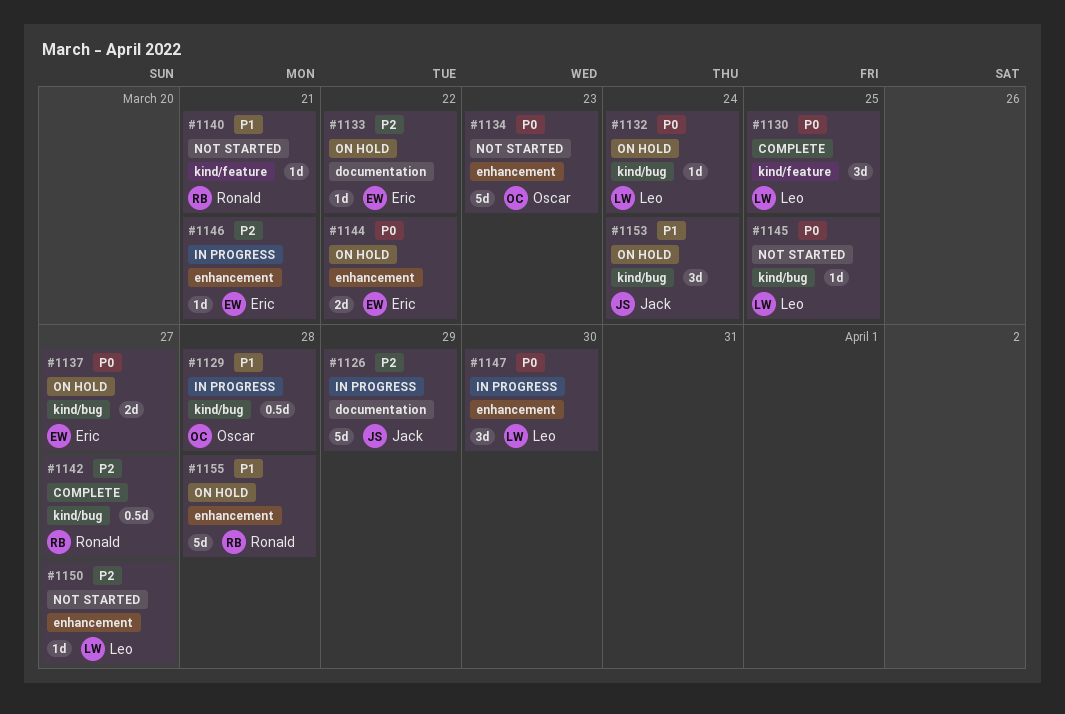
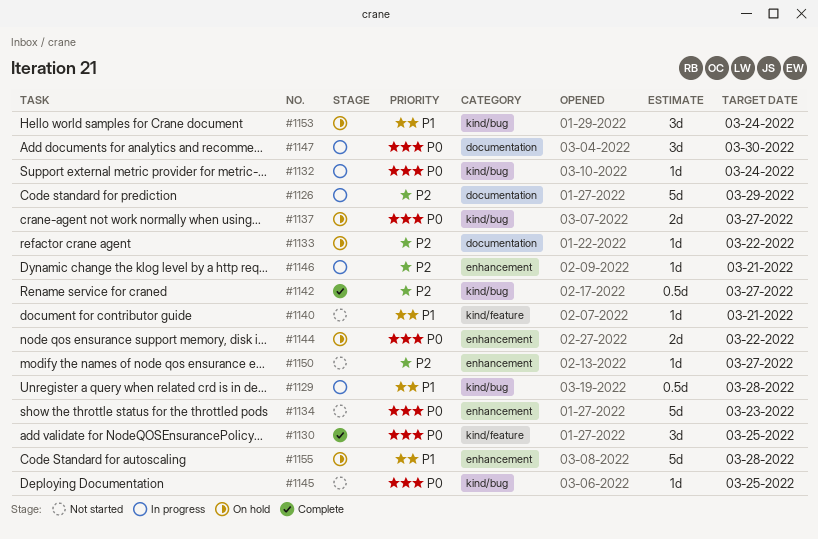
#1132, status: On hold -> In progress
#1147, label: enhancement -> documentation

